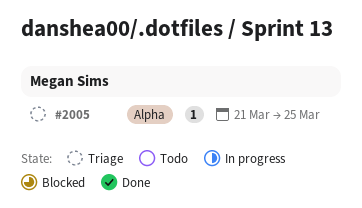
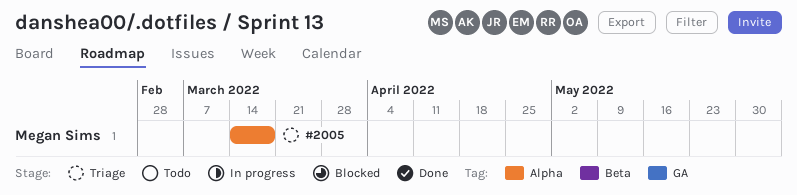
#2005, start: Mar 21 -> Mar 14
#2005, due: Mar 25 -> Mar 18

